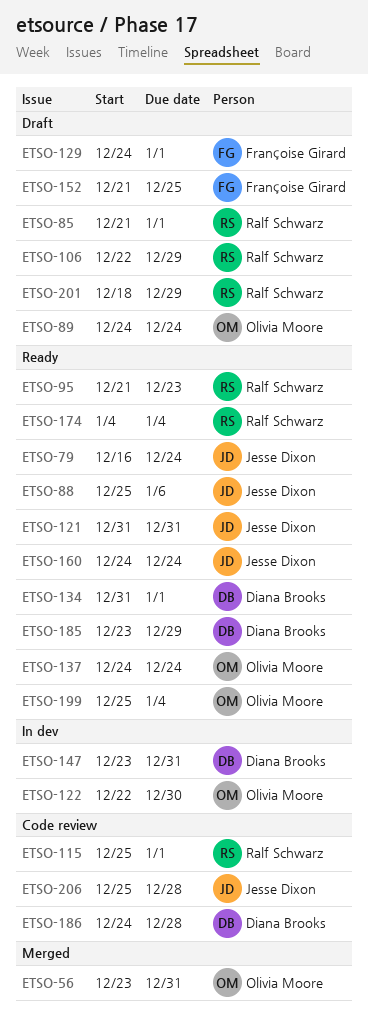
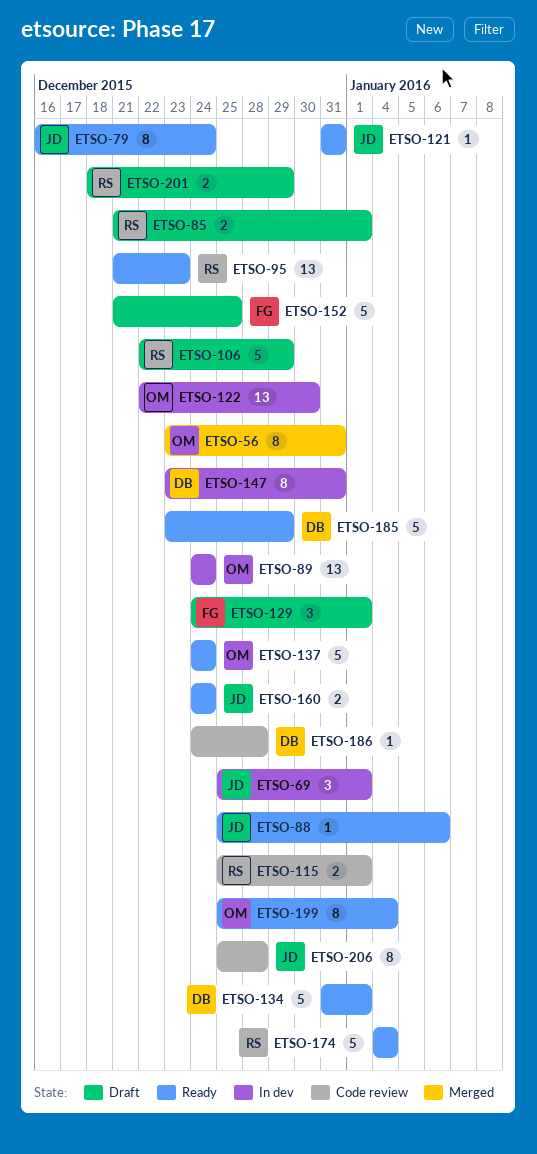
ETSO-69: none -> present
ETSO-89, status: Draft -> In dev

